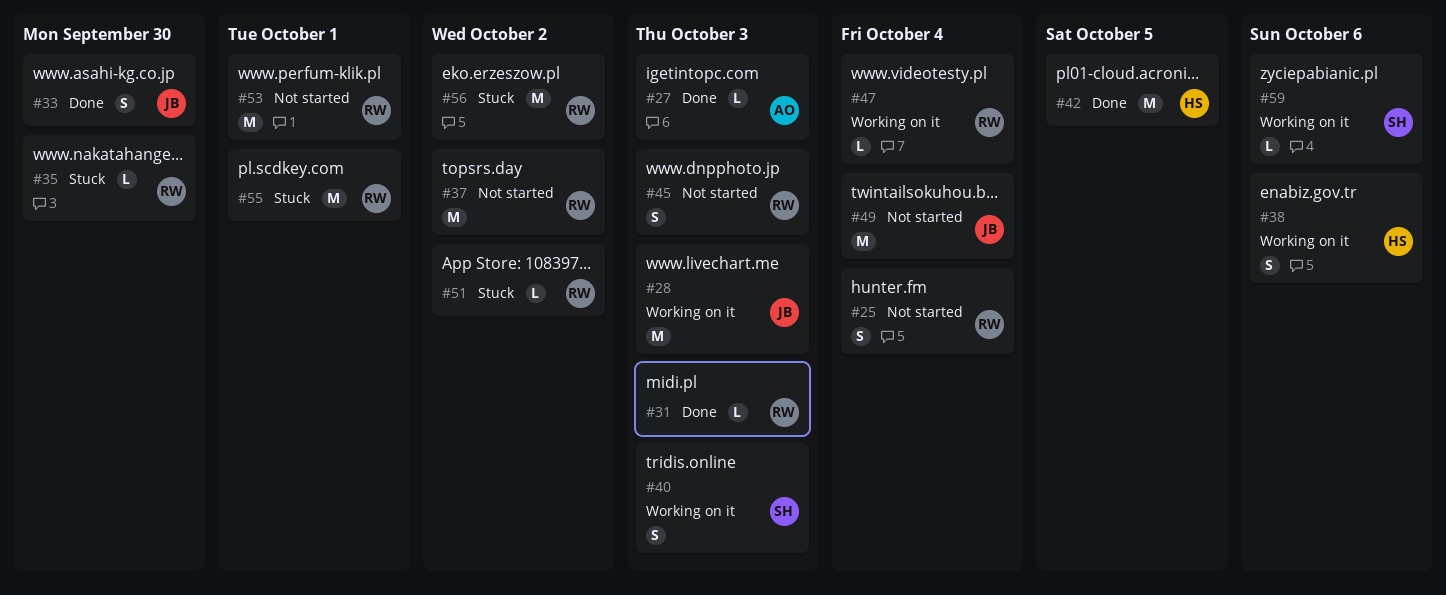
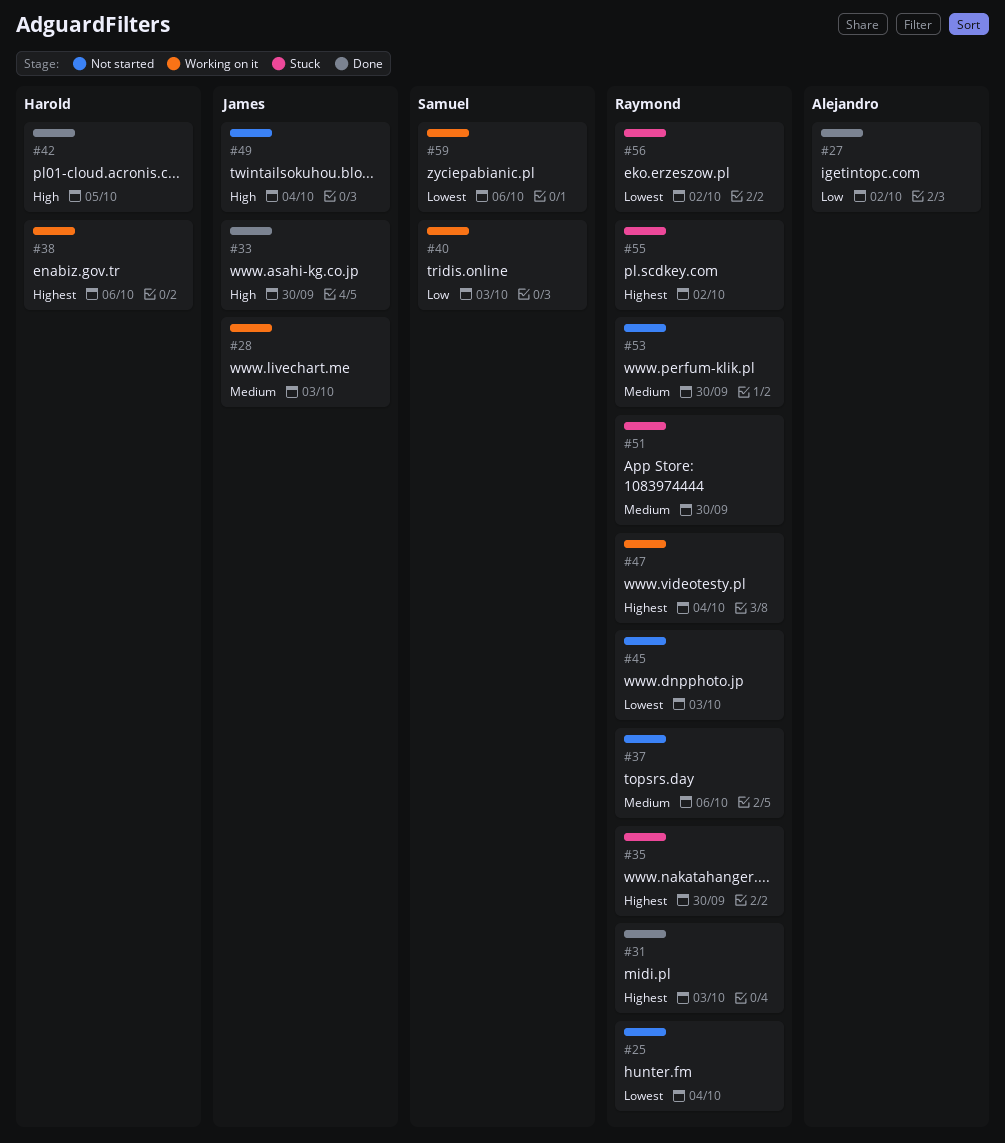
#27, due: Oct 3 -> Oct 2
#37, due: Oct 2 -> Oct 6
#51, due: Oct 2 -> Sep 30
#53, due: Oct 1 -> Sep 30
#55, due: Oct 1 -> Oct 2

